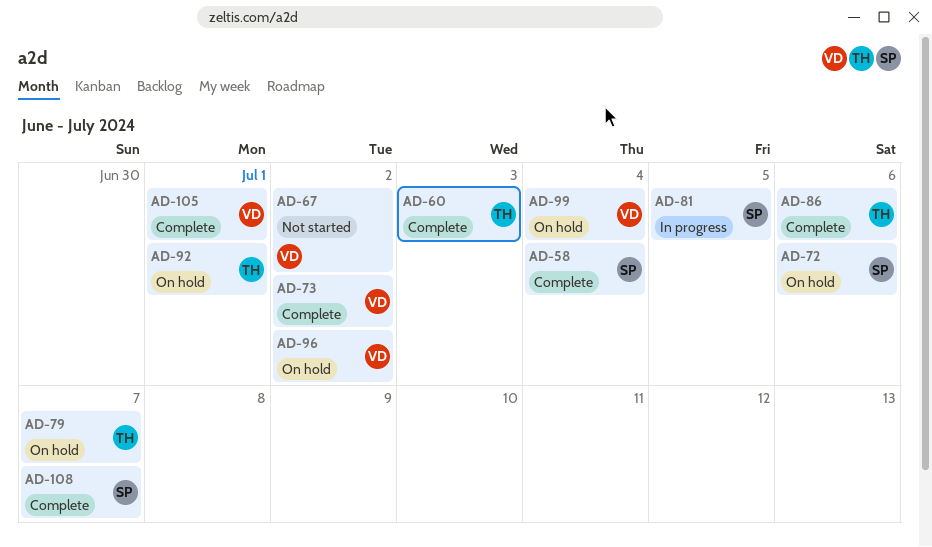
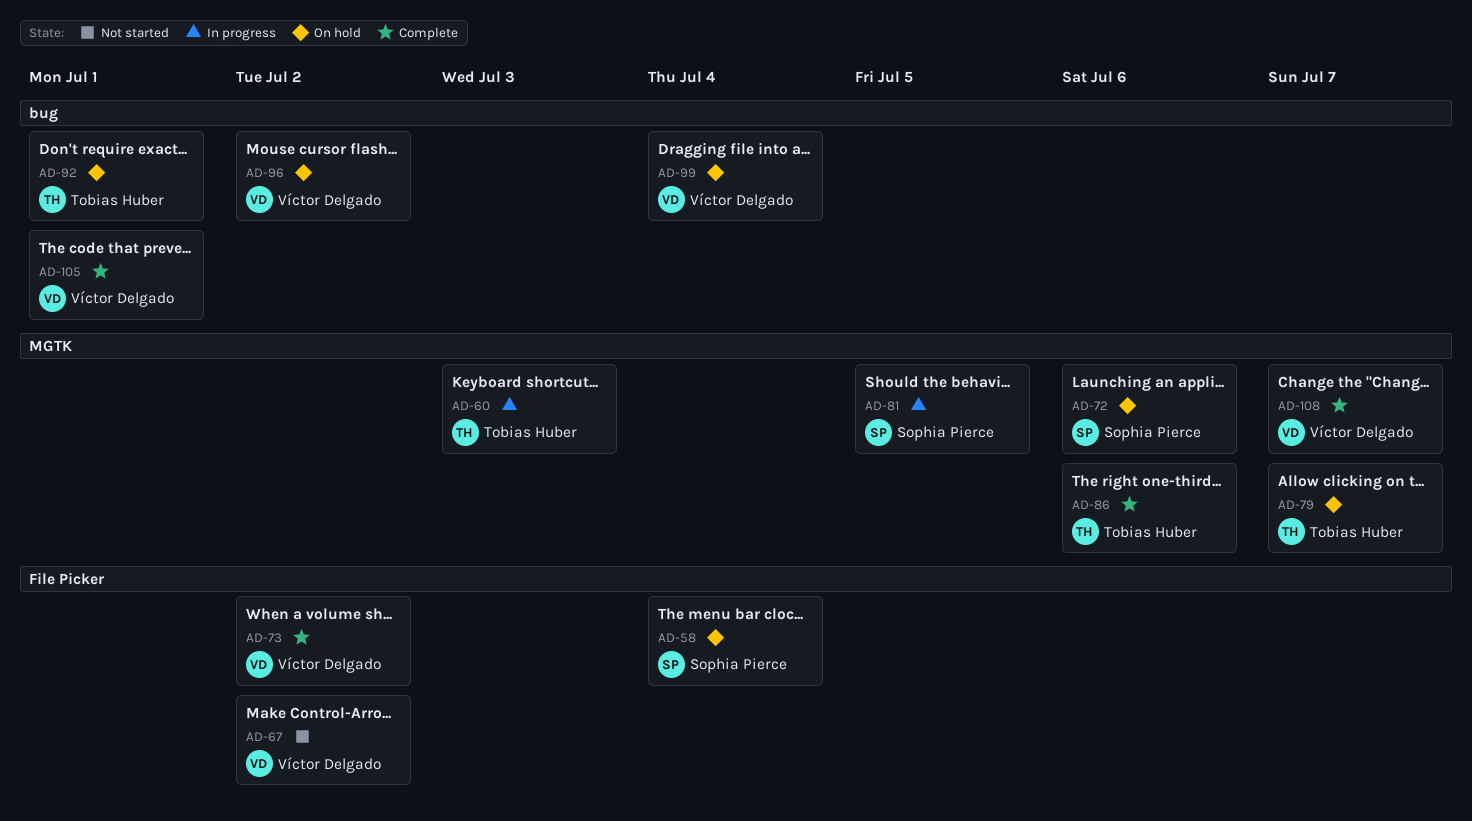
AD-58, status: Complete -> On hold
AD-60, status: Complete -> In progress
AD-108, owner: Sophia Pierce -> Víctor Delgado

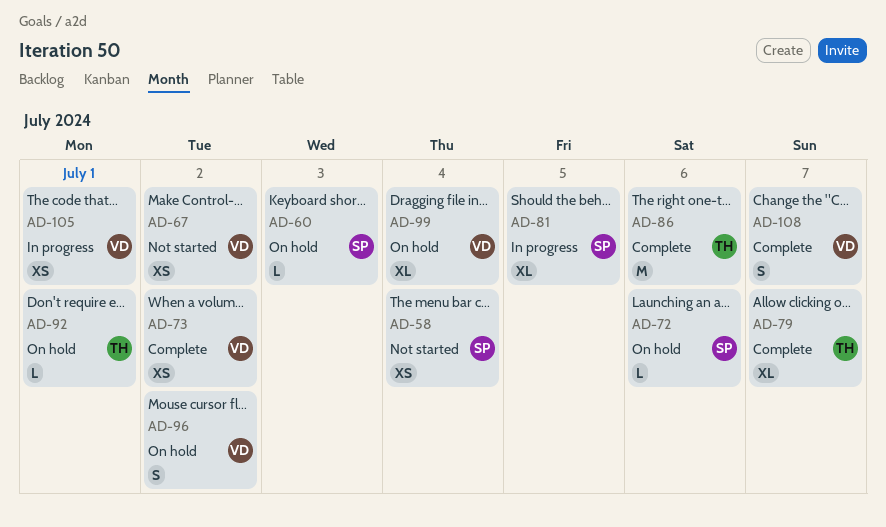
AD-58, status: On hold -> Not started
AD-60, status: In progress -> On hold
AD-60, owner: Tobias Huber -> Sophia Pierce
AD-79, status: On hold -> Complete
AD-105, status: Complete -> In progress

